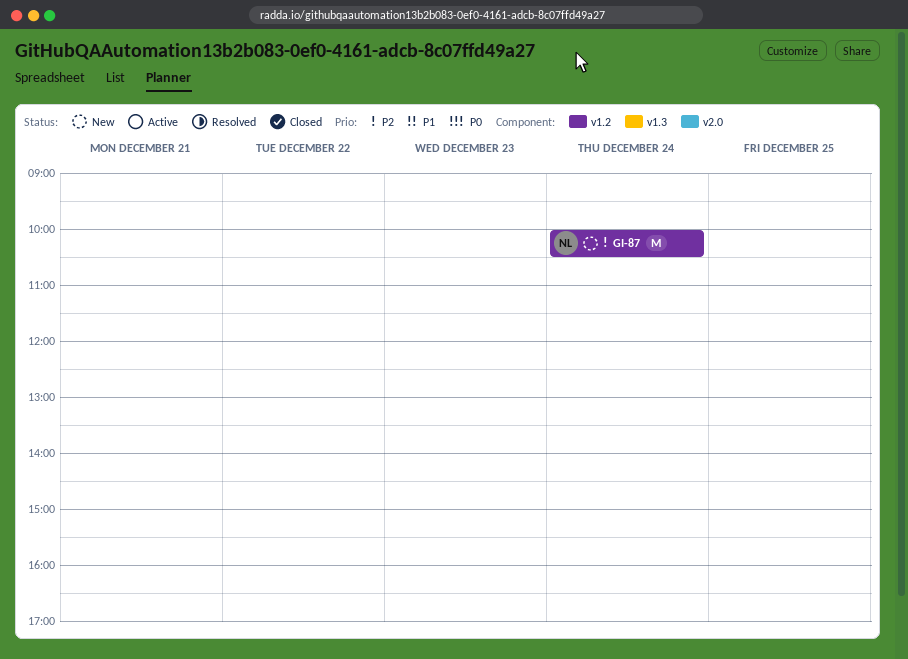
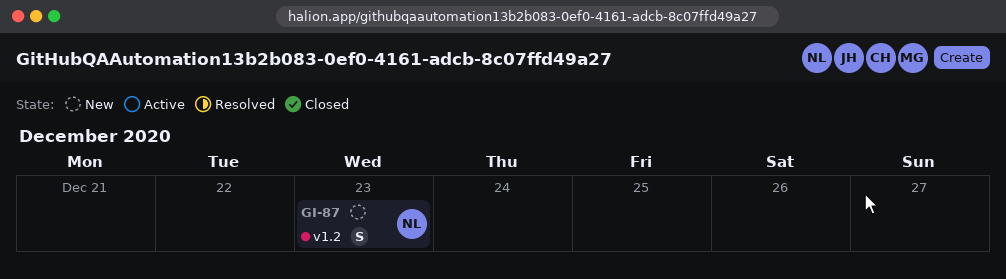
GI-87, estimate: M -> S
GI-87, day: Dec 24 -> Dec 23

